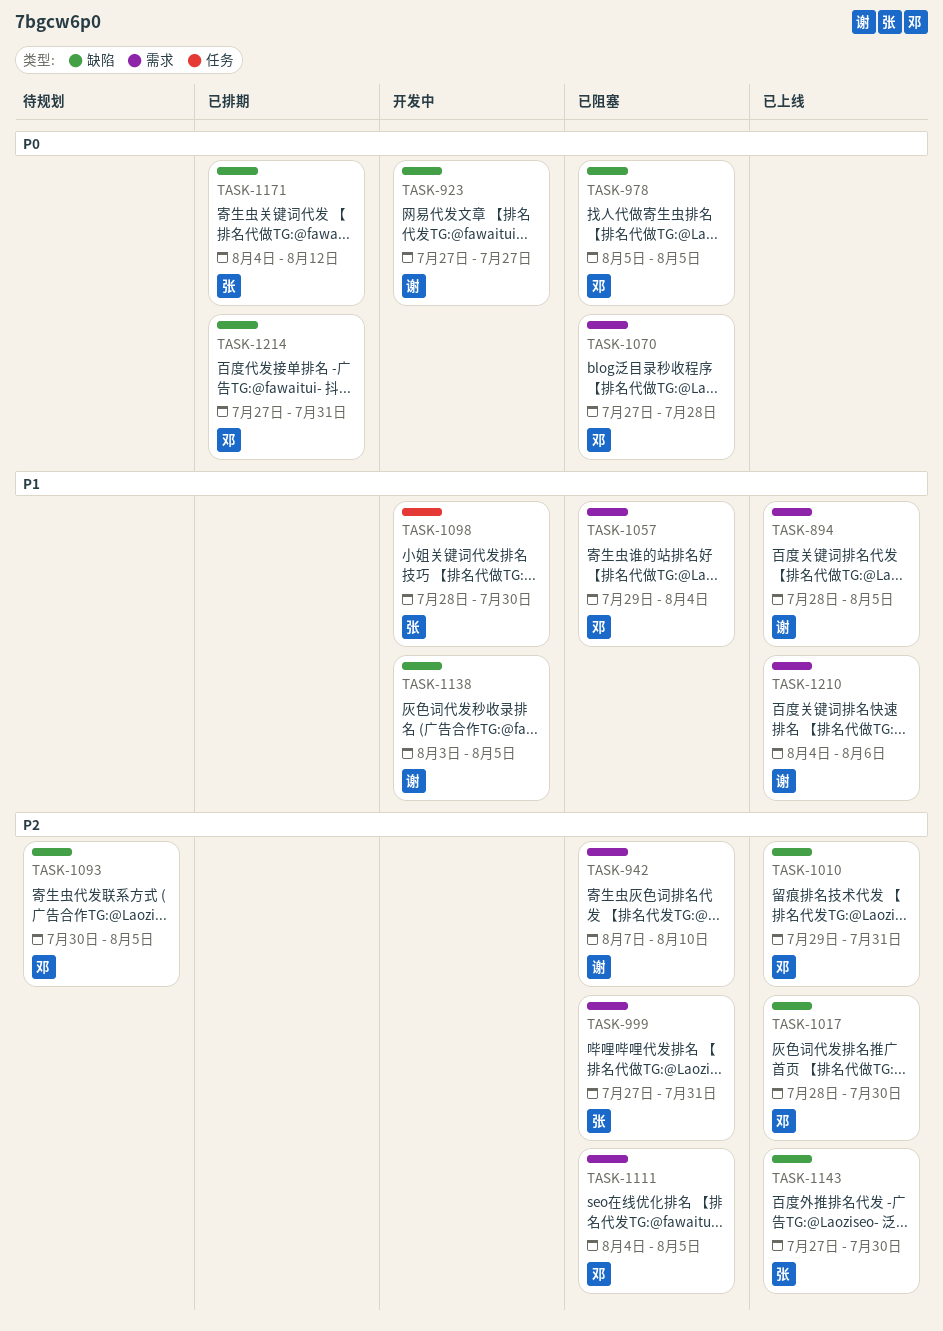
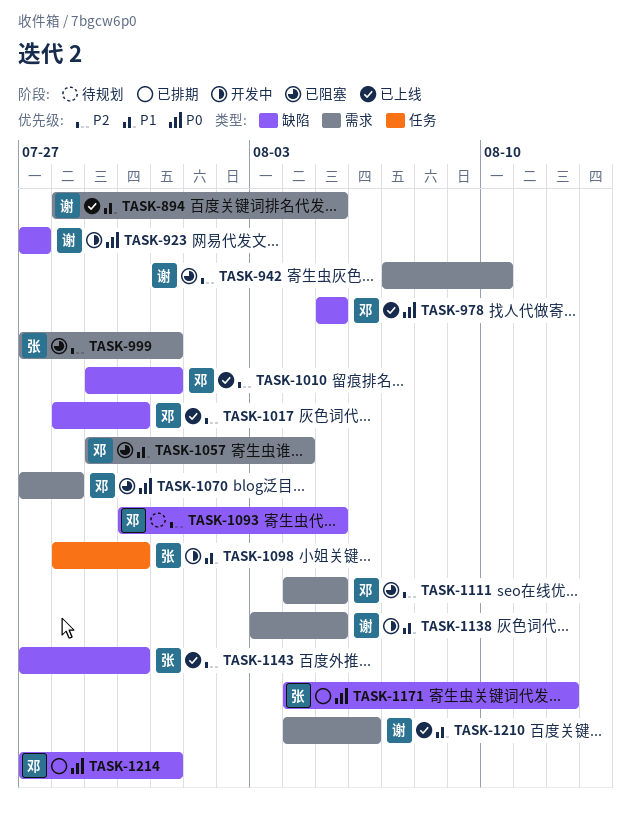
TASK-978, status: 已阻塞 -> 已上线
TASK-1138, label: 缺陷 -> 需求

